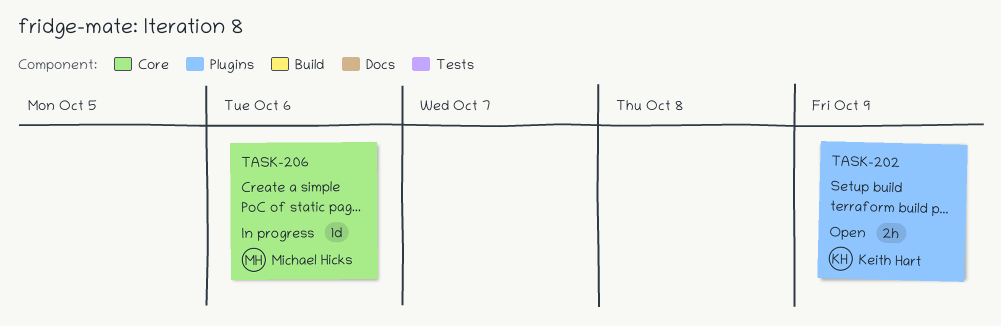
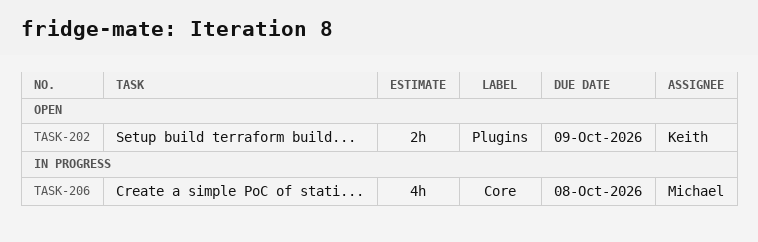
TASK-206, estimate: 1d -> 4h
TASK-206, due: Oct 6 -> Oct 8

